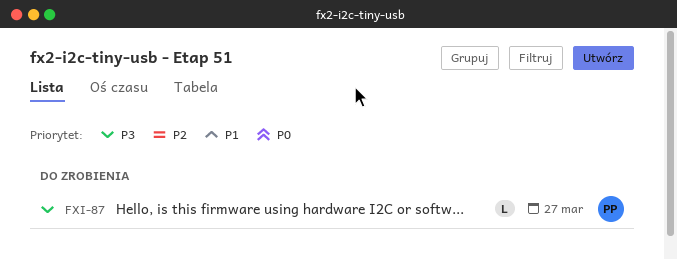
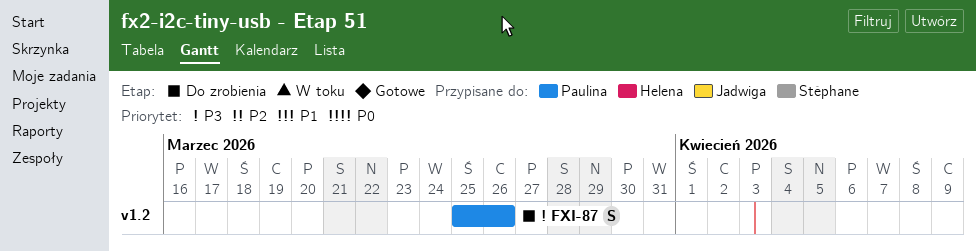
FXI-87, estimate: L -> S
FXI-87, due: Mar 27 -> Mar 26

